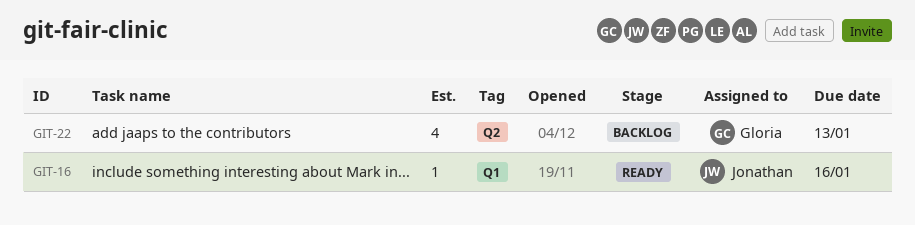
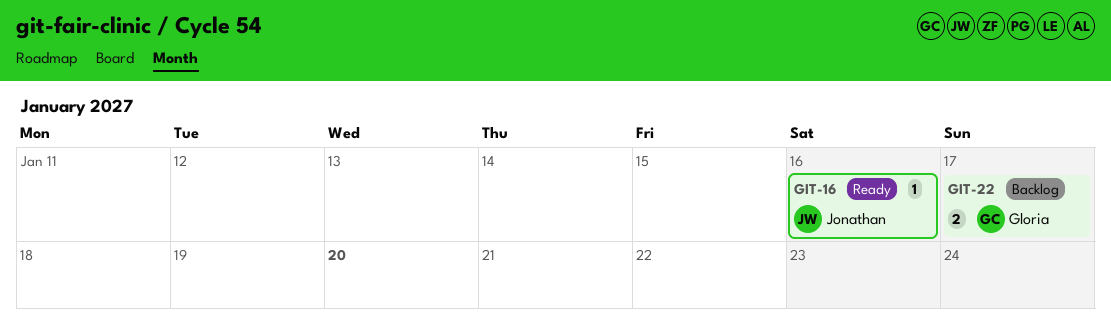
GIT-22, estimate: 4 -> 2
GIT-22, due: Jan 13 -> Jan 17

